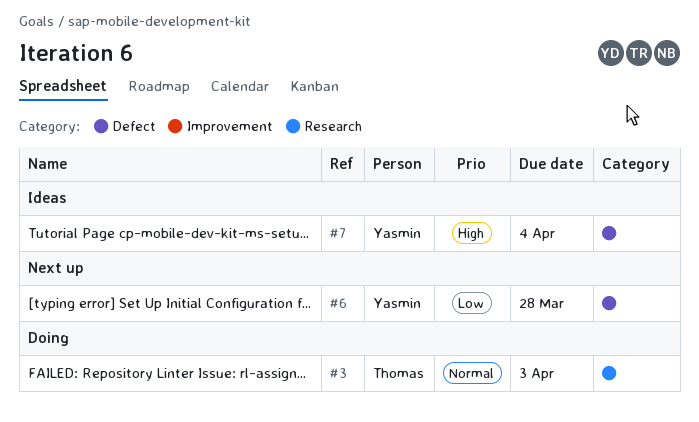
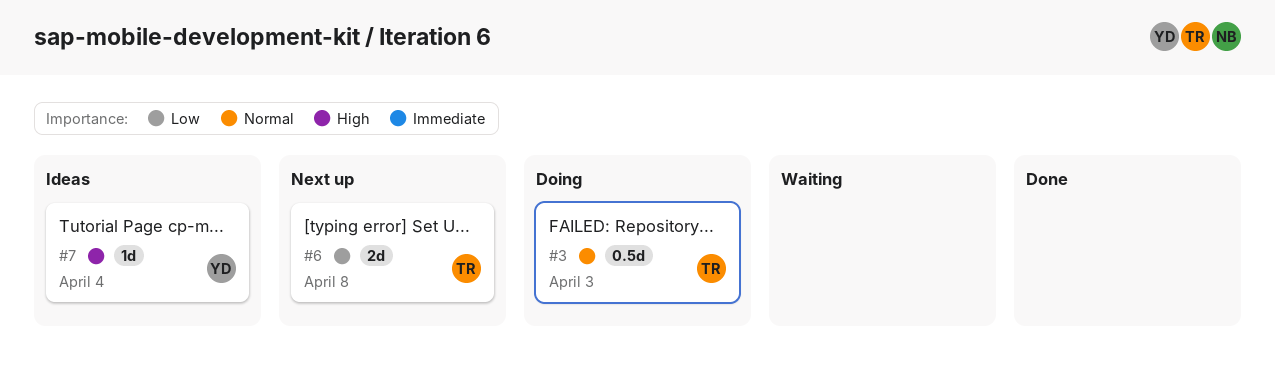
#6, owner: Yasmin -> Thomas
#6, due: Mar 28 -> Apr 8

